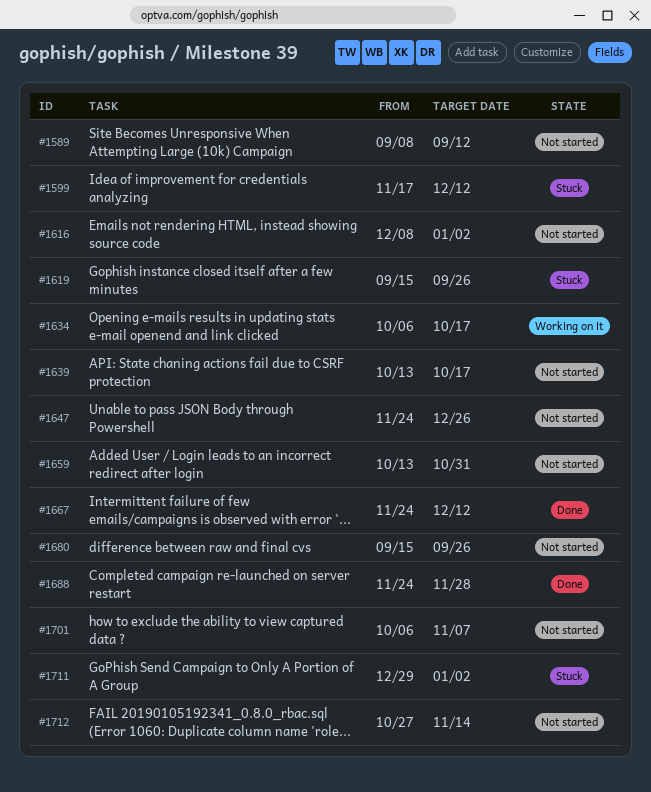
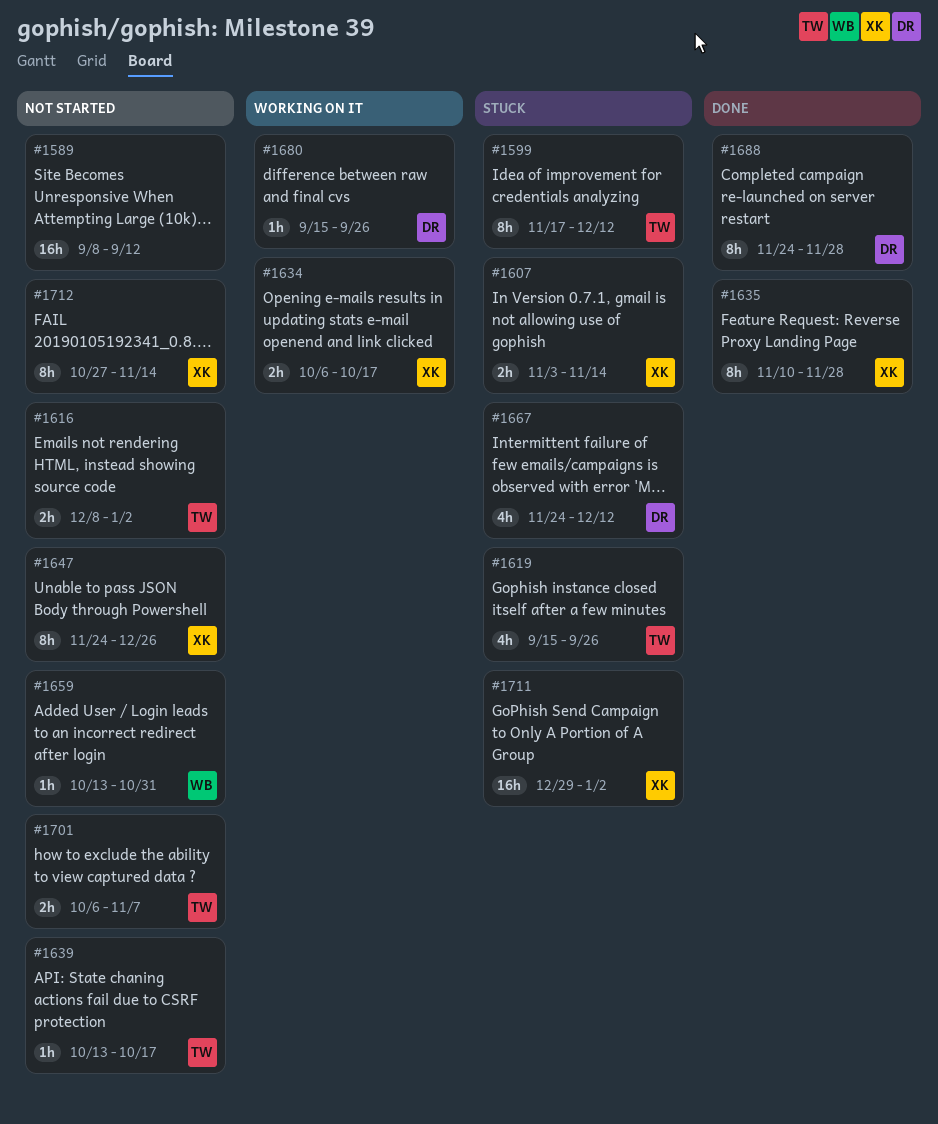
#1607: none -> present
#1635: none -> present
#1667, status: Done -> Stuck
#1680, status: Not started -> Working on it

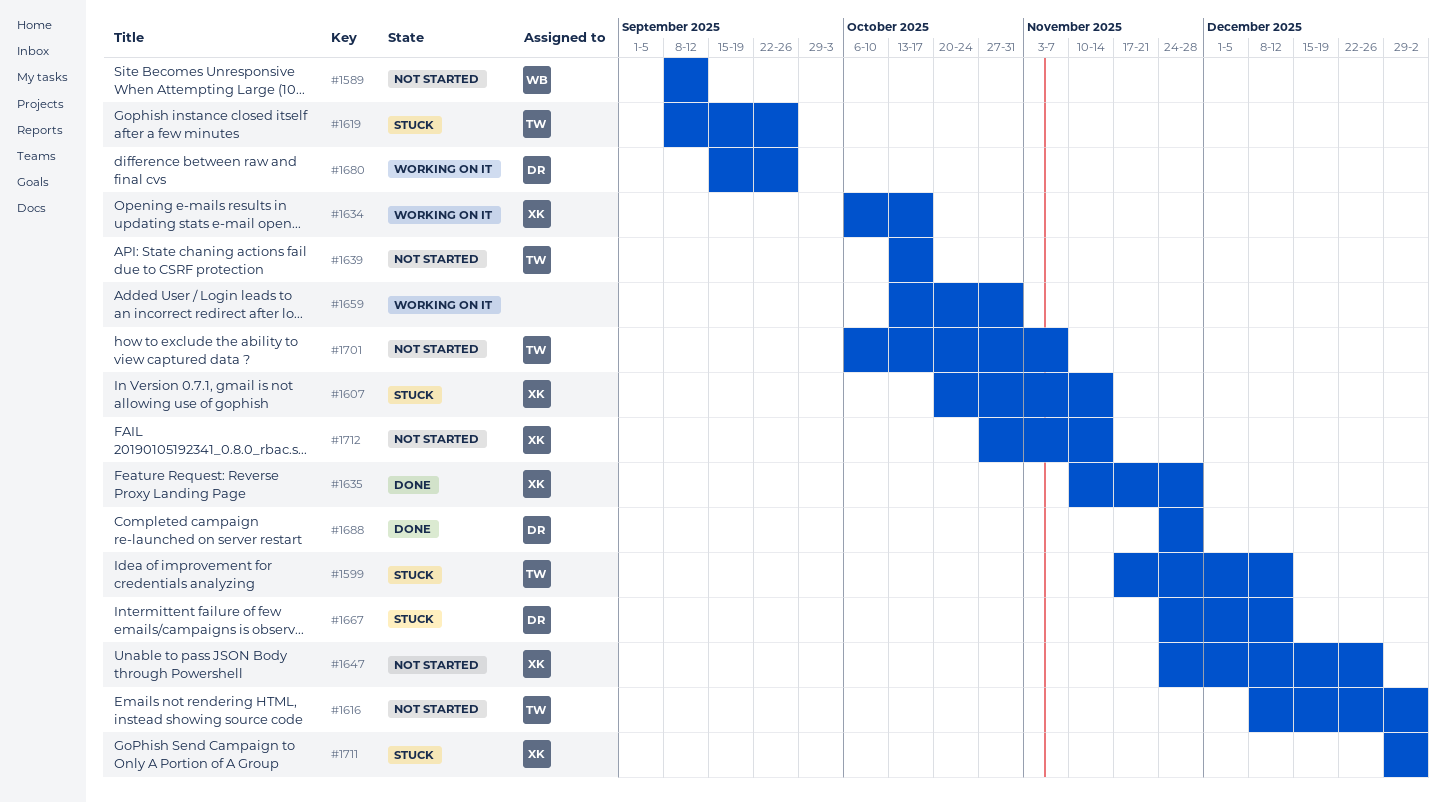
#1589, owner: none -> WB
#1607, start: Nov 3 -> Oct 20
#1619, start: Sep 15 -> Sep 8
#1659, status: Not started -> Working on it
#1659, owner: WB -> none

